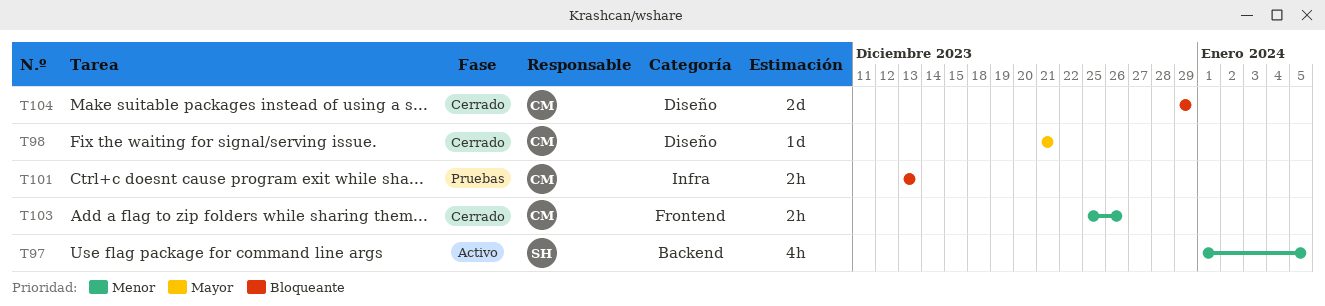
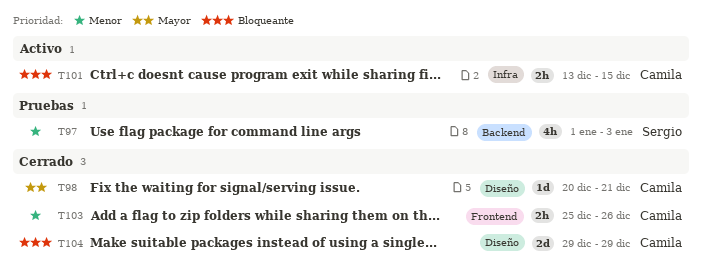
T97, status: Activo -> Pruebas
T97, due: Jan 5 -> Jan 3
T98, start: Dec 21 -> Dec 20
T101, status: Pruebas -> Activo
T101, due: Dec 13 -> Dec 15

